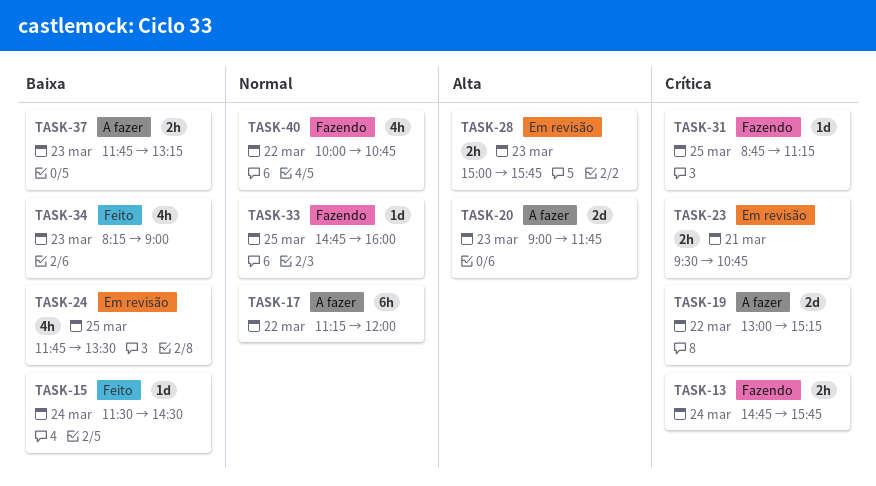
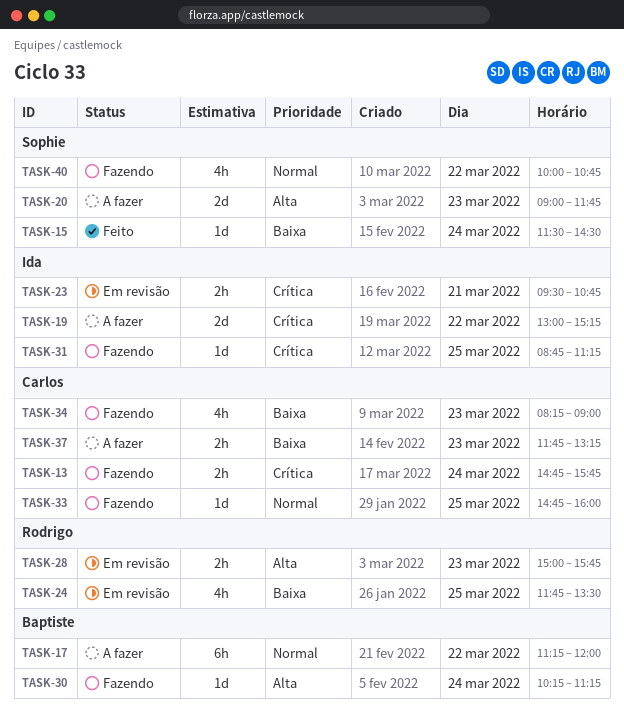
TASK-30: none -> present
TASK-34, status: Feito -> Fazendo

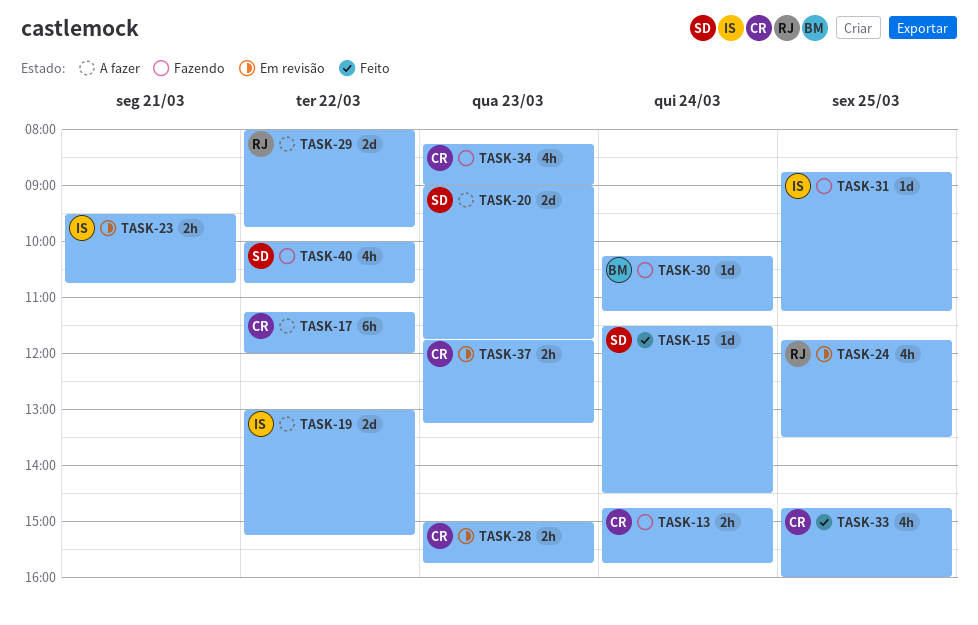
TASK-17, owner: Baptiste -> Carlos
TASK-28, owner: Rodrigo -> Carlos
TASK-29: none -> present
TASK-33, status: Fazendo -> Feito
TASK-33, estimate: 1d -> 4h
TASK-37, status: A fazer -> Em revisão

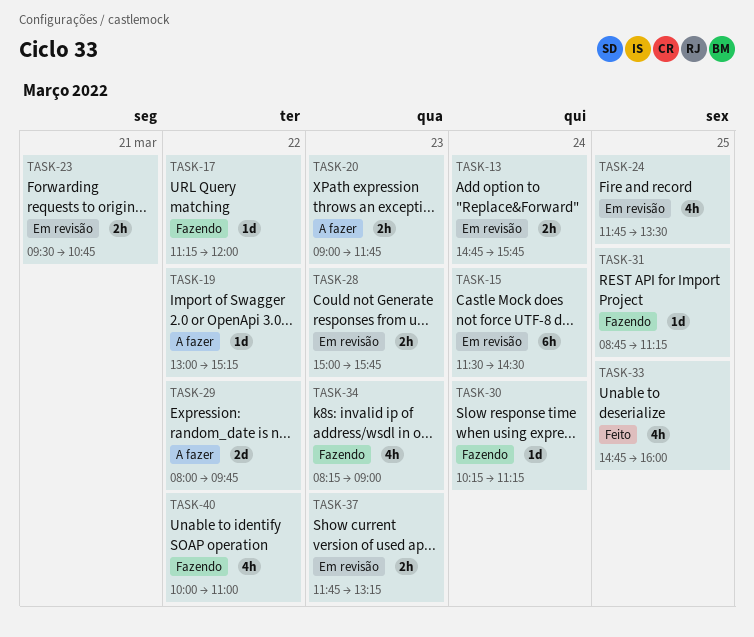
TASK-13, status: Fazendo -> Em revisão
TASK-15, status: Feito -> Em revisão
TASK-15, estimate: 1d -> 6h
TASK-17, status: A fazer -> Fazendo
TASK-17, estimate: 6h -> 1d
TASK-19, estimate: 2d -> 1d
TASK-20, estimate: 2d -> 2h
TASK-40, ends: 10:45 -> 11:00

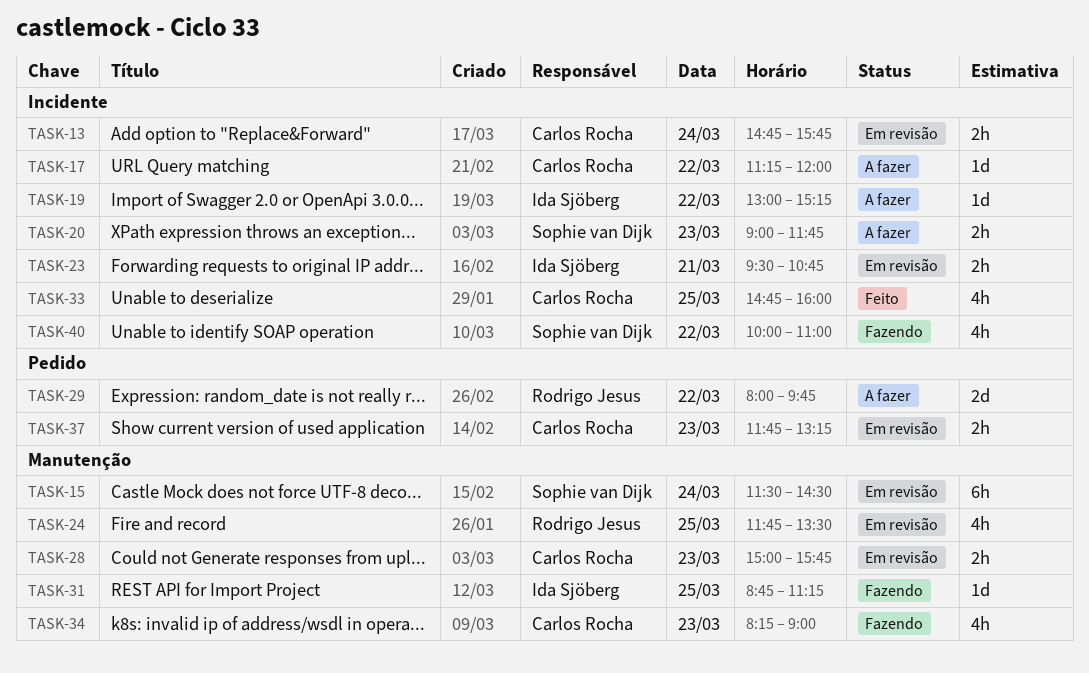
TASK-17, status: Fazendo -> A fazer
TASK-30: present -> none

